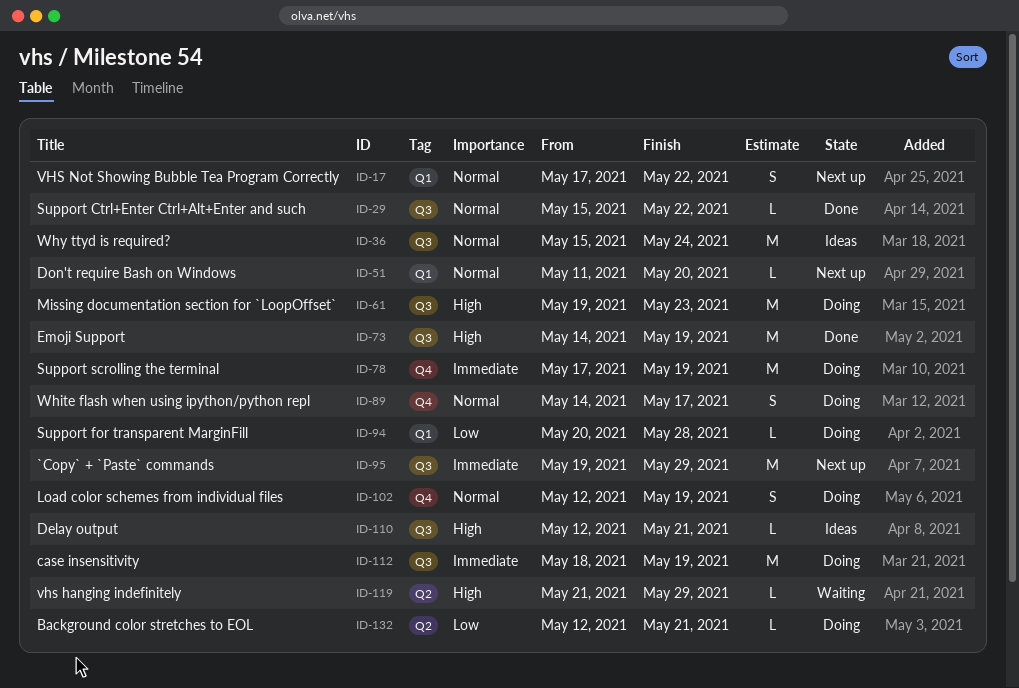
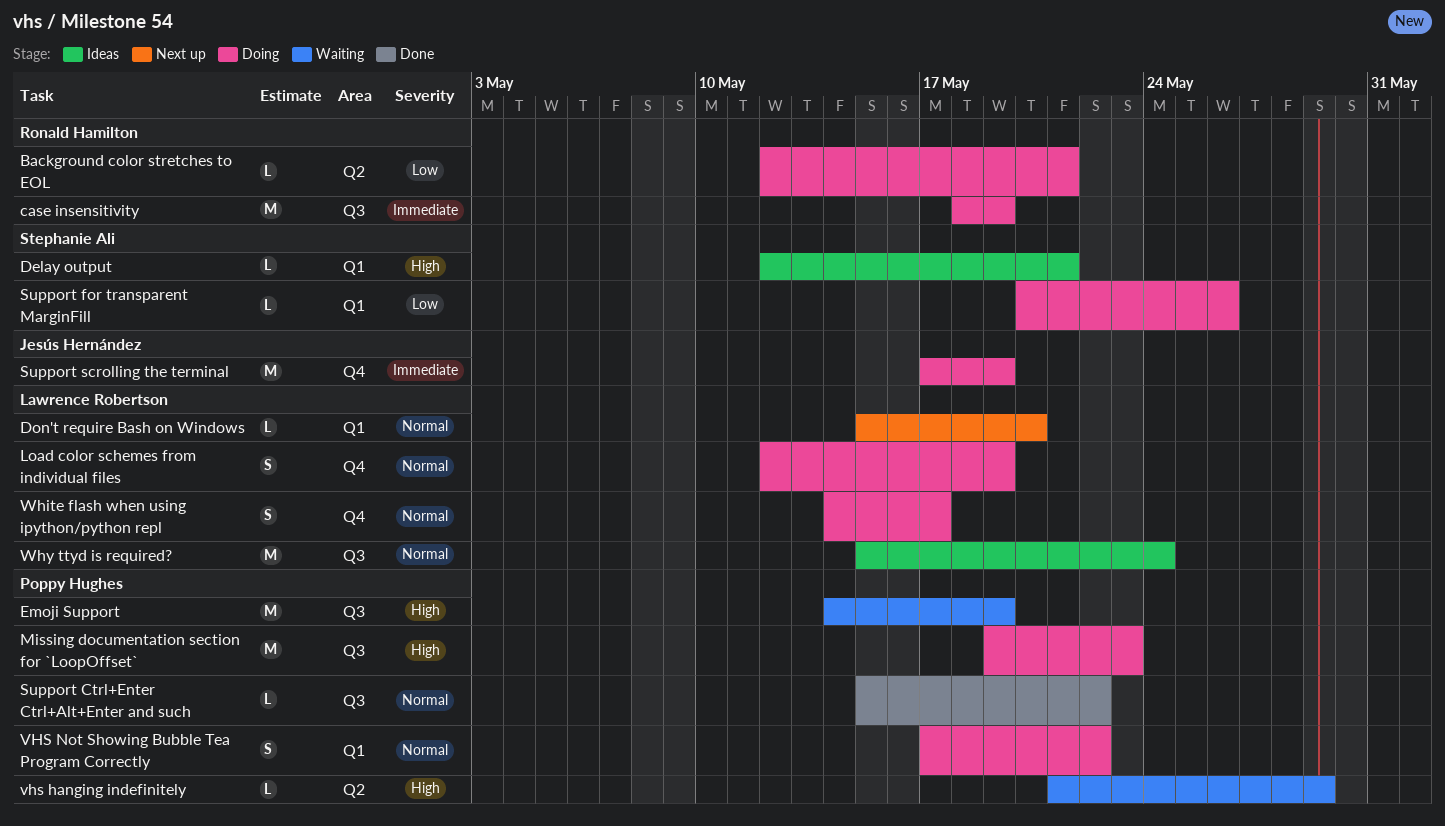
`Copy` + `Paste` commands: present -> none
Delay output, label: Q3 -> Q1
Don't require Bash on Windows, start: May 11 -> May 15
Emoji Support, status: Done -> Waiting
Support for transparent MarginFill, due: May 28 -> May 26
VHS Not Showing Bubble Tea Program Correctly, status: Next up -> Doing

